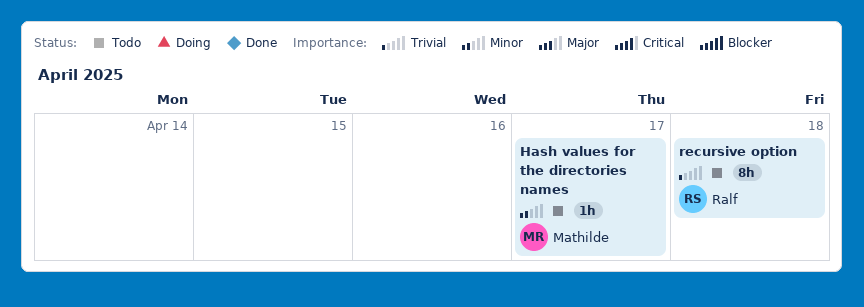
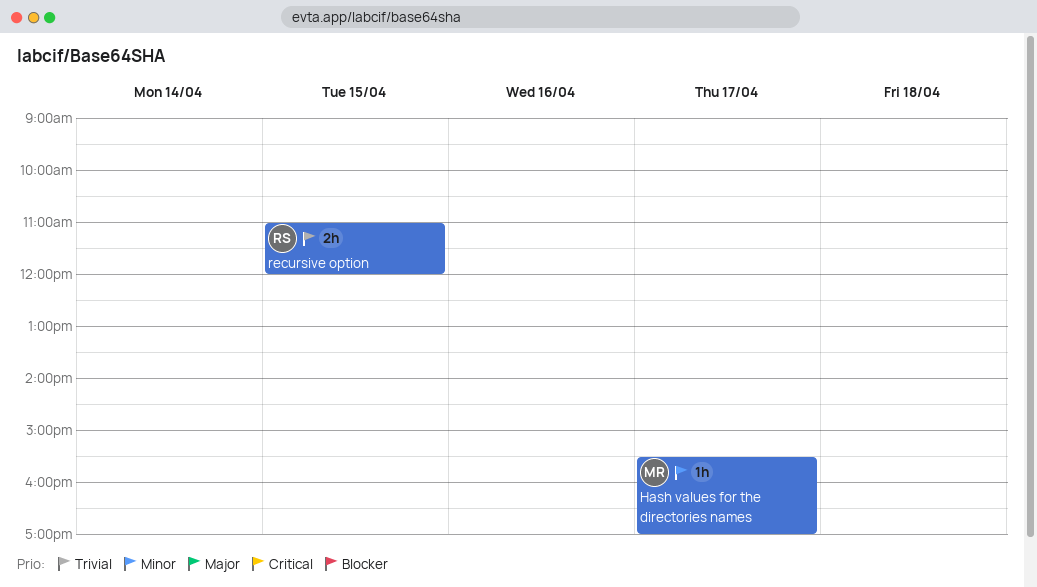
recursive option, estimate: 8h -> 2h
recursive option, day: Apr 18 -> Apr 15

